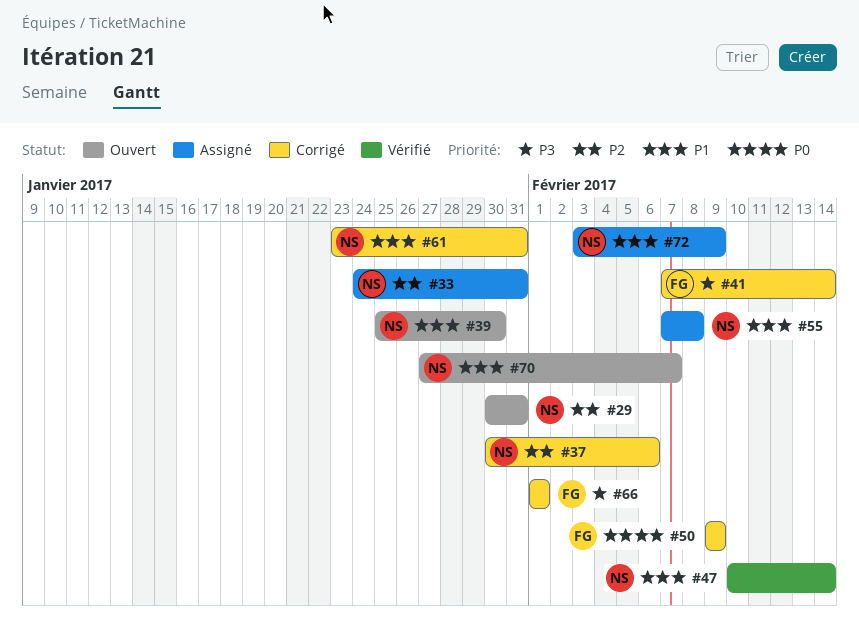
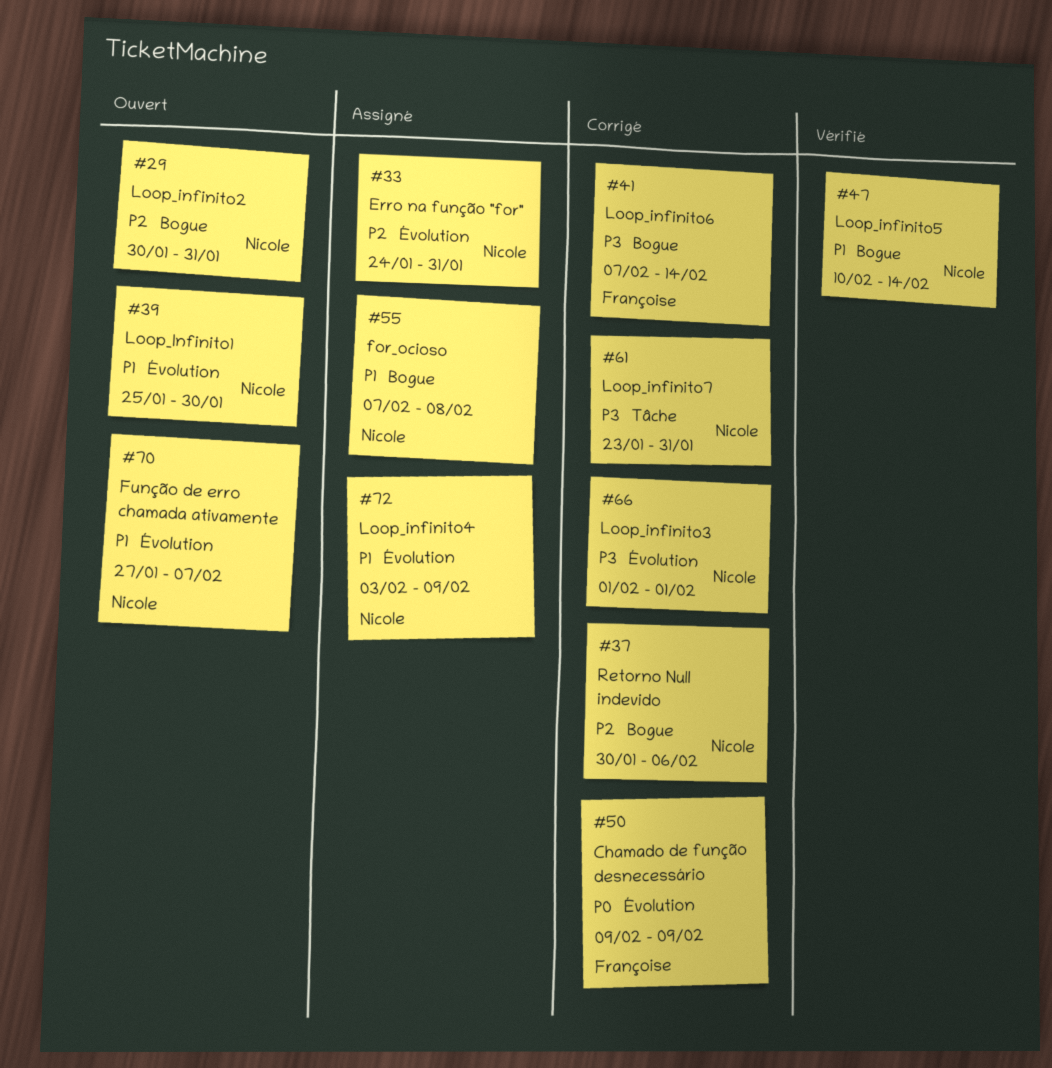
#61, priority: P1 -> P3
#66, owner: Françoise -> Nicole

